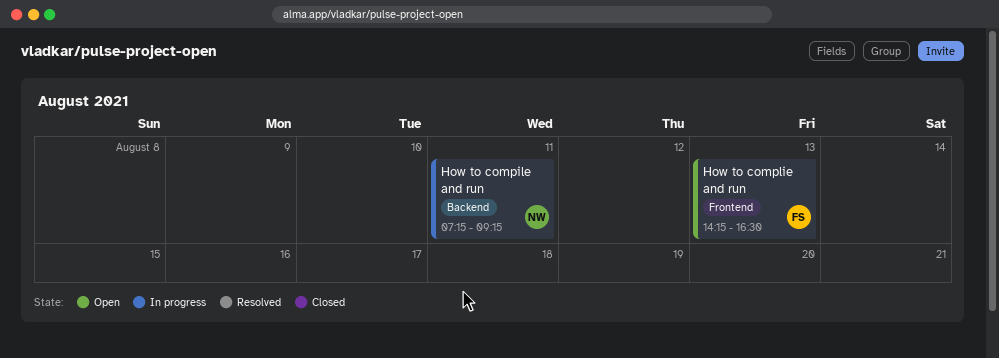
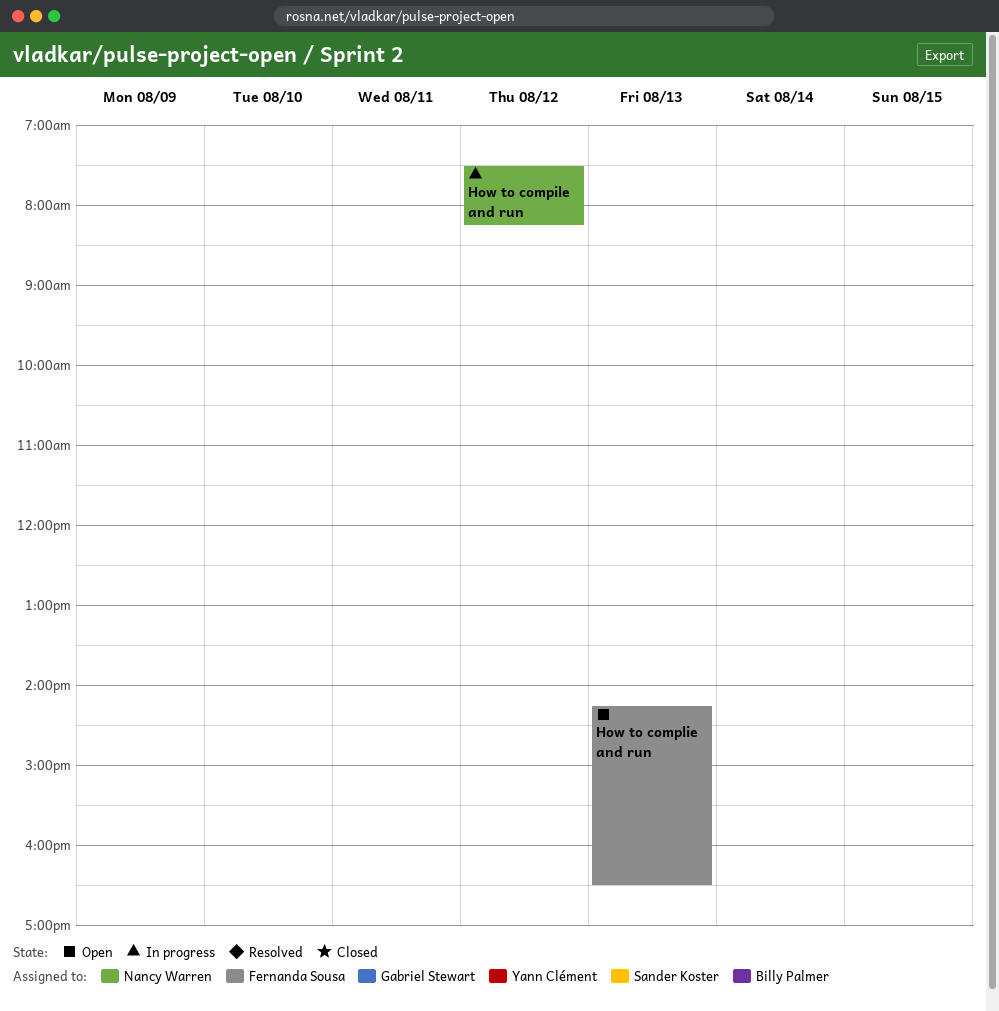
How to compile and run, day: Aug 11 -> Aug 12
How to compile and run, begins: 07:15 -> 07:30
How to compile and run, ends: 09:15 -> 08:15

